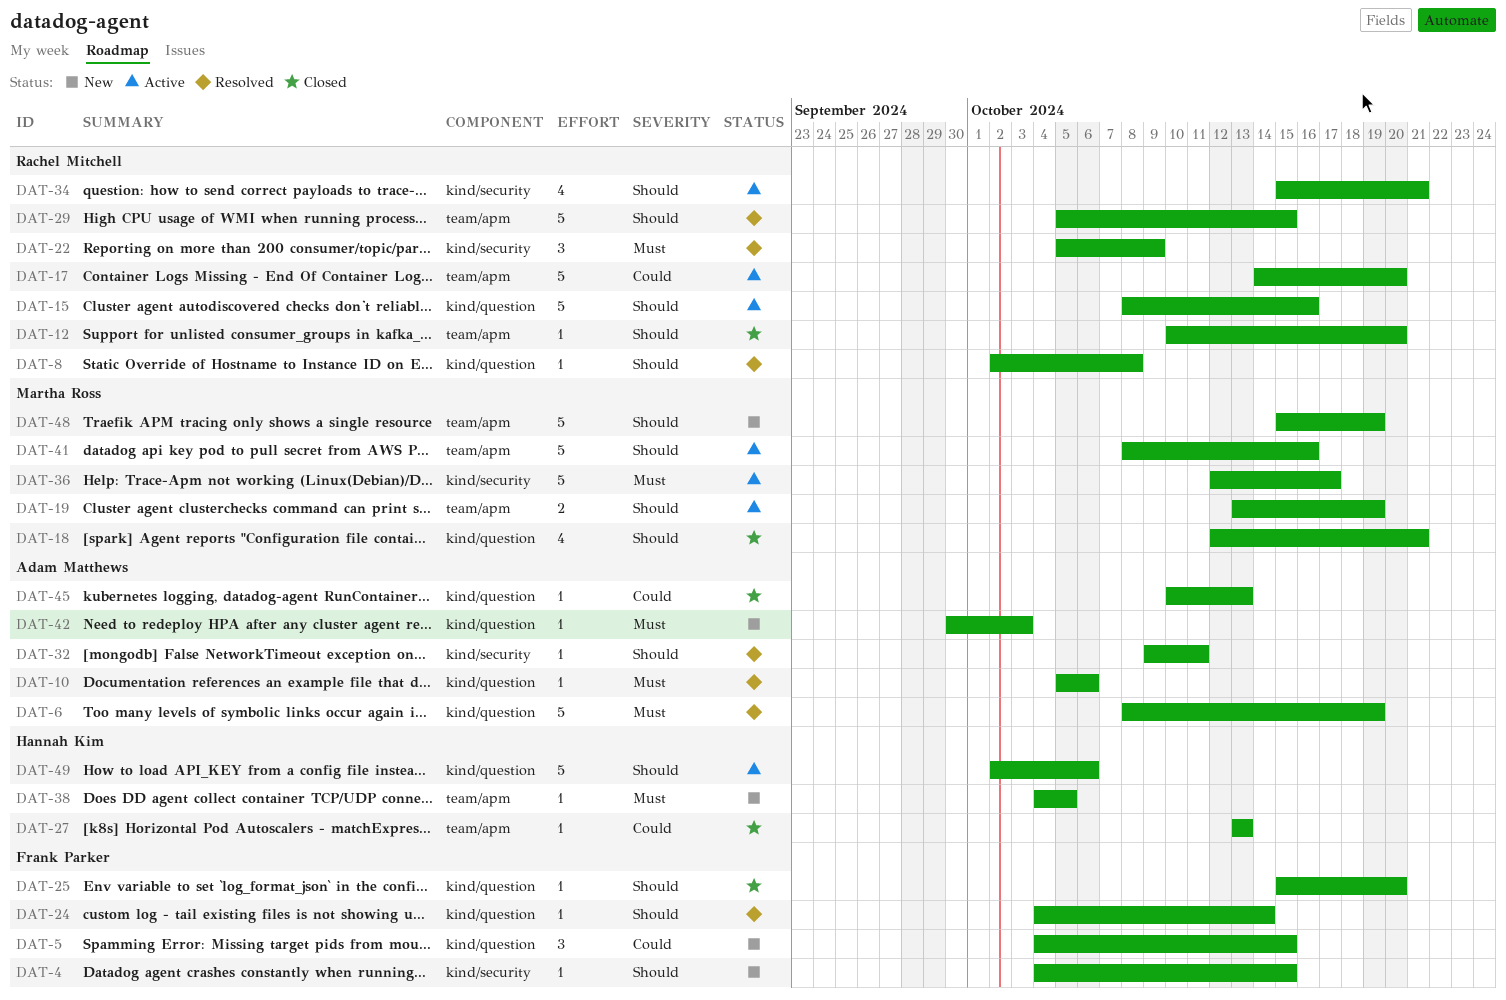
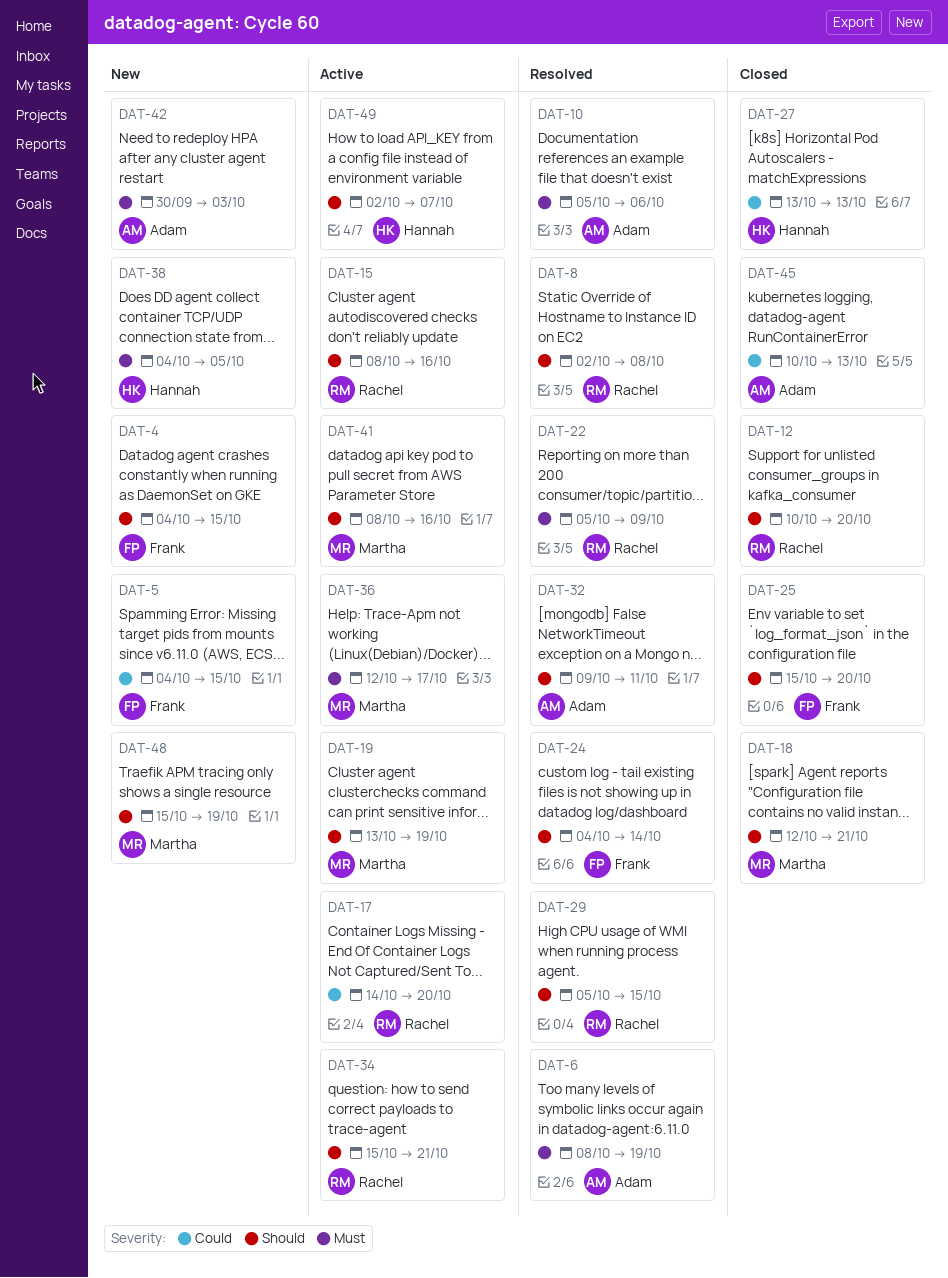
DAT-49, due: Oct 6 -> Oct 7

